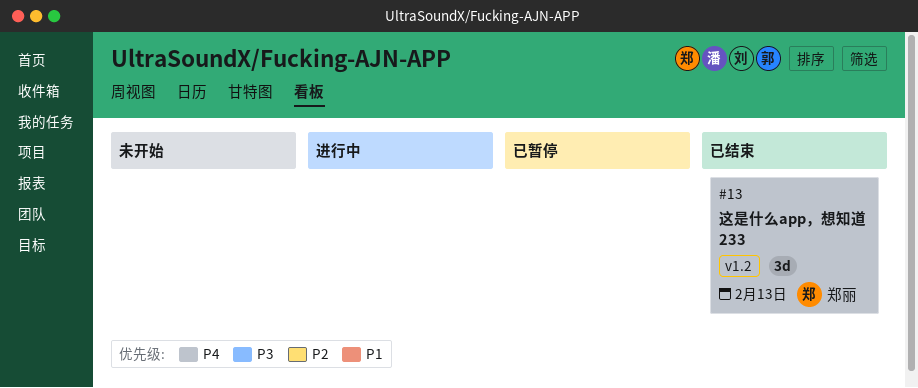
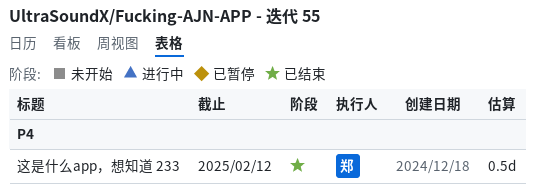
这是什么app，想知道 233, estimate: 3d -> 0.5d
这是什么app，想知道 233, due: Feb 13 -> Feb 12

